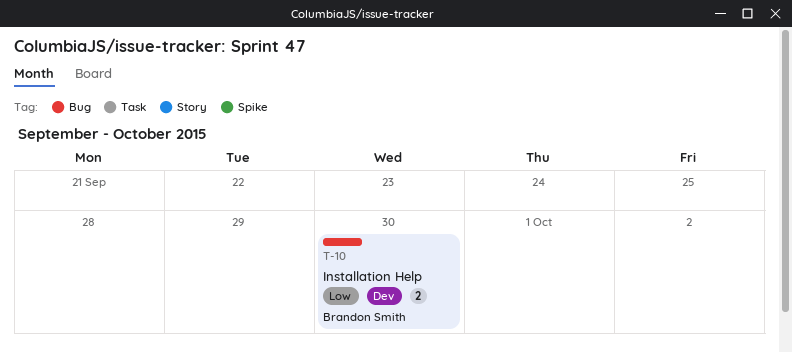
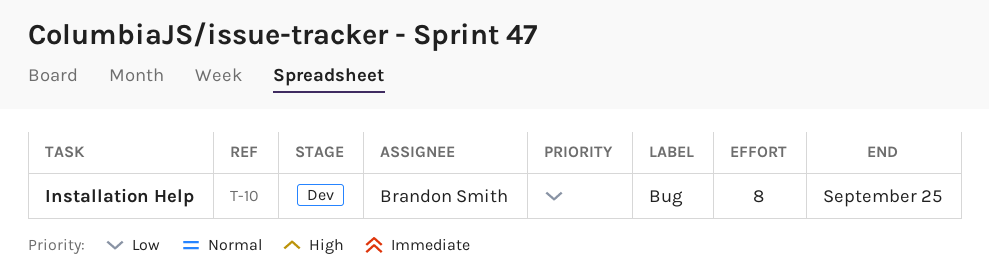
T-10, estimate: 2 -> 8
T-10, due: Sep 30 -> Sep 25

